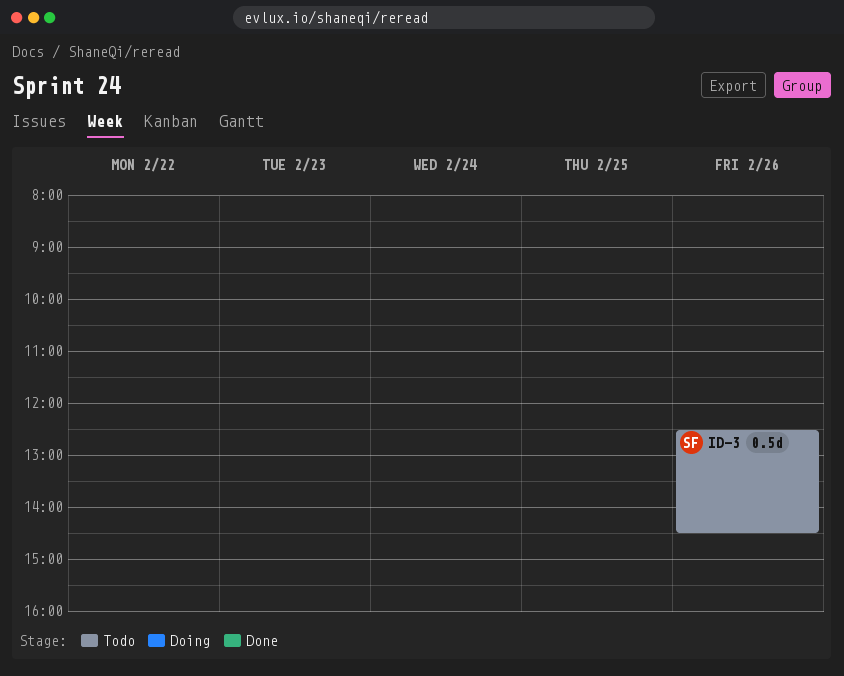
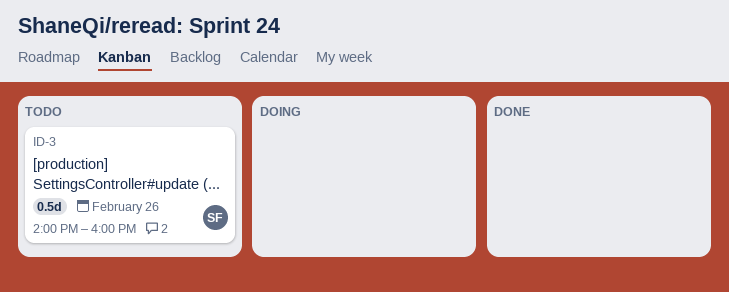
ID-3, begins: 12:30 -> 14:00
ID-3, ends: 14:30 -> 16:00

